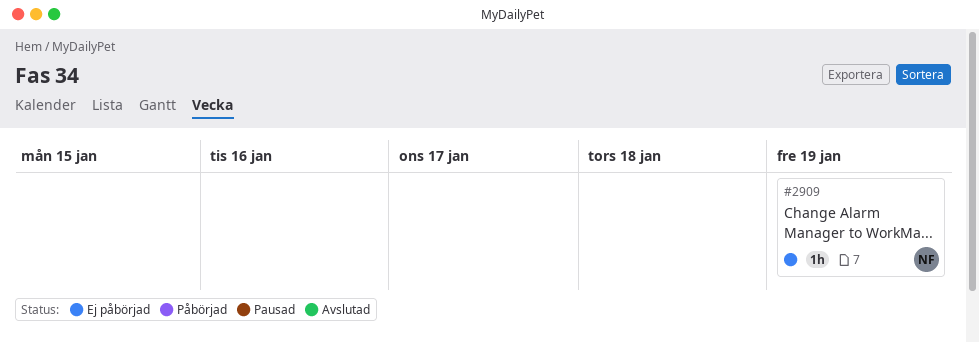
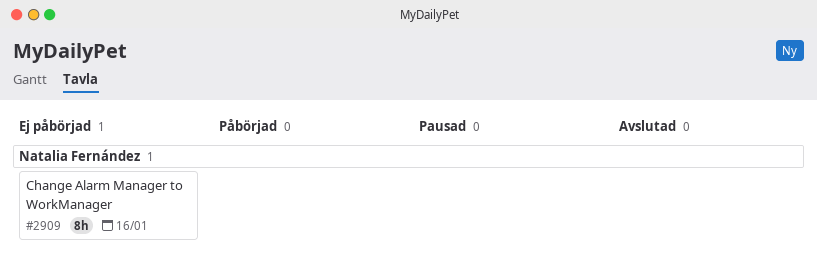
#2909, estimate: 1h -> 8h
#2909, due: Jan 19 -> Jan 16

